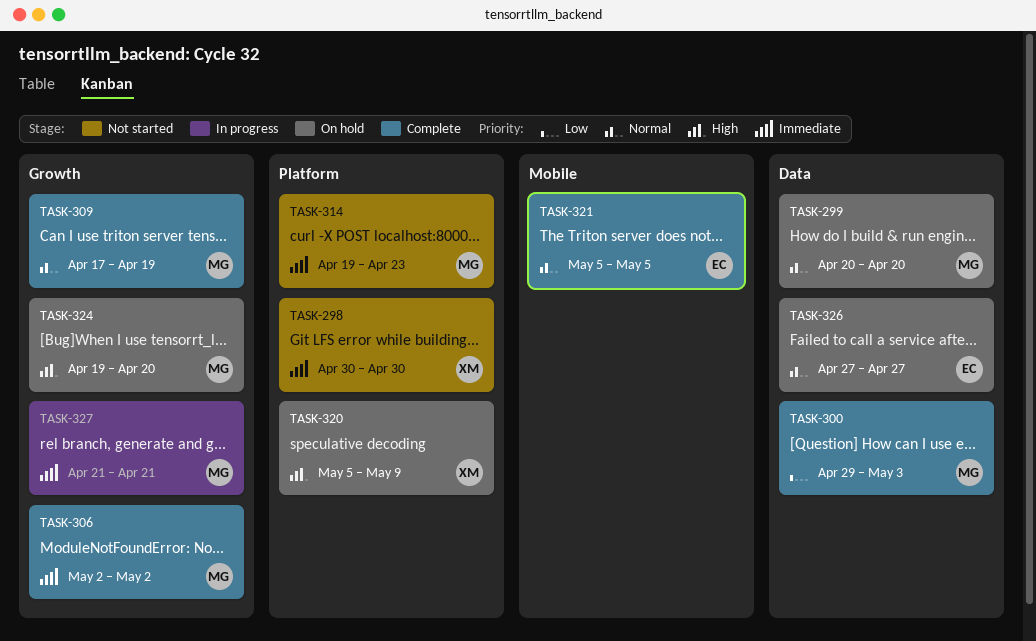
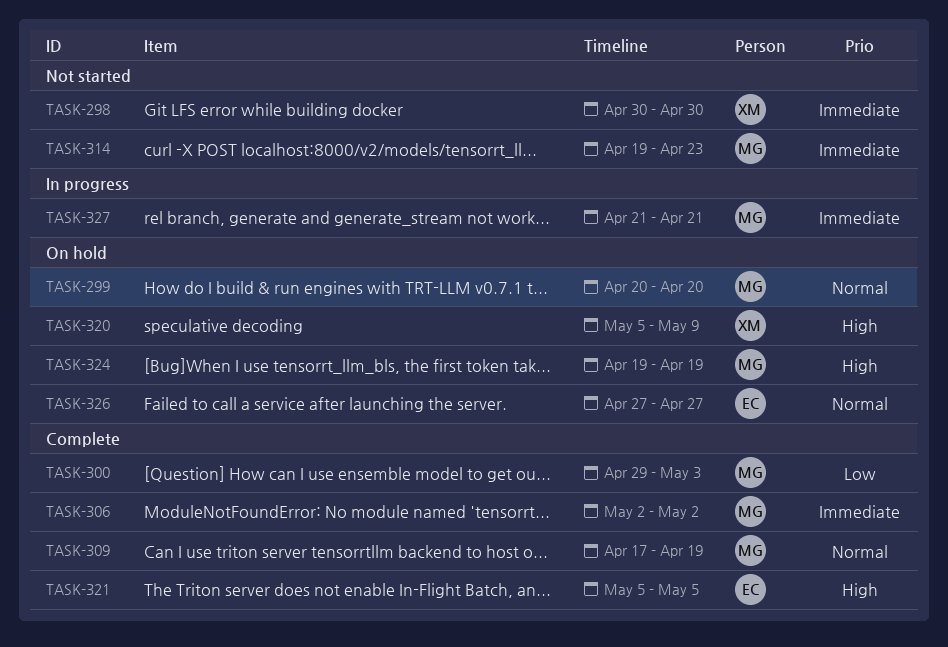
TASK-321, priority: Normal -> High
TASK-324, due: Apr 20 -> Apr 19

